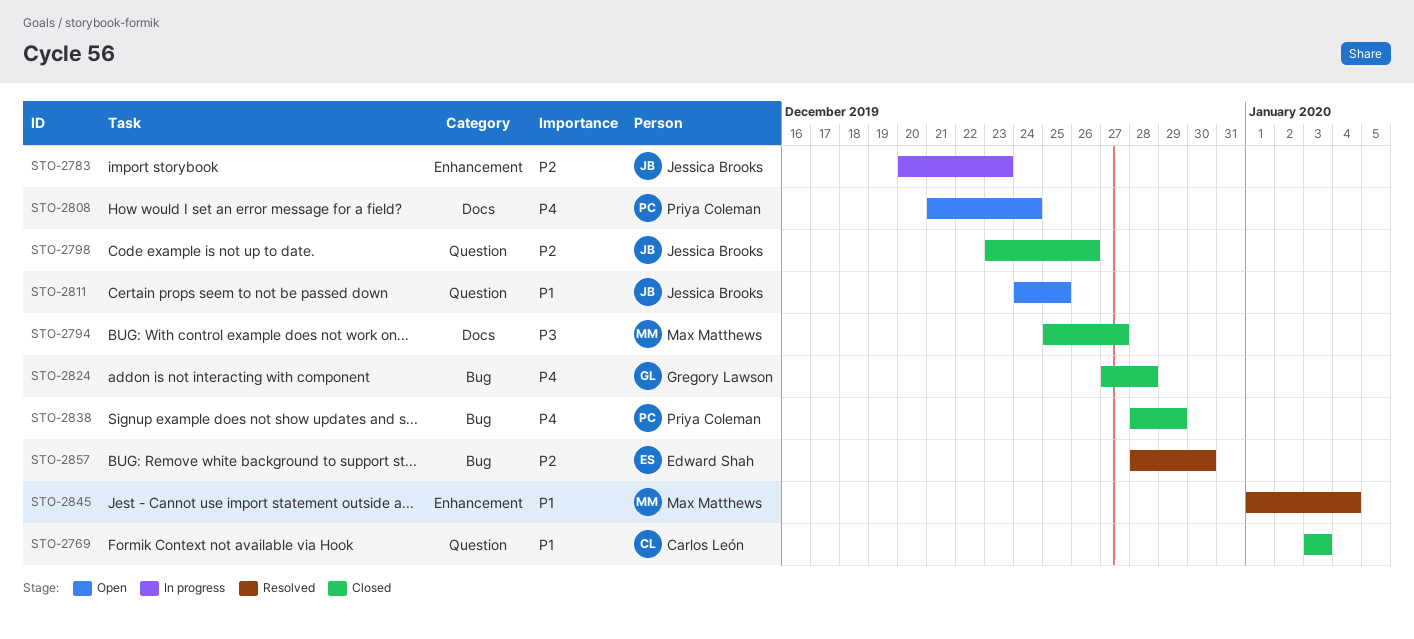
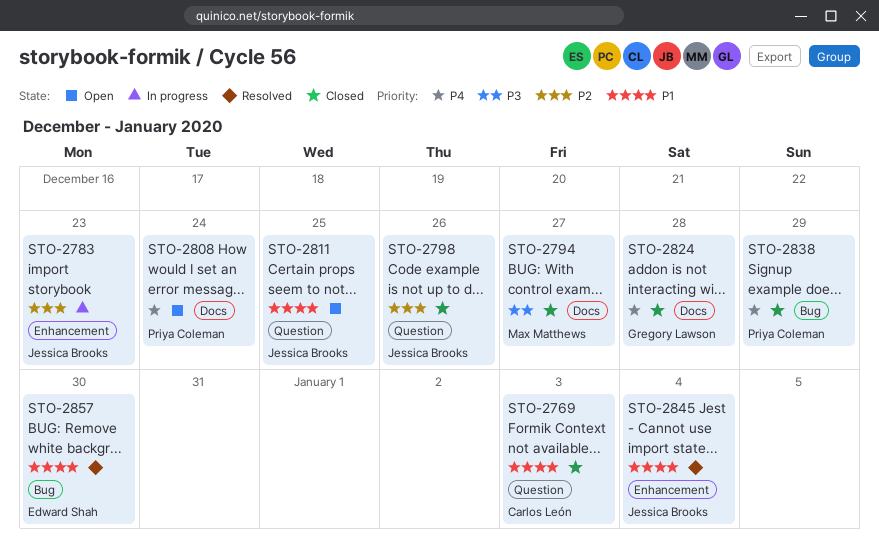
STO-2824, label: Bug -> Docs
STO-2845, owner: Max Matthews -> Jessica Brooks
STO-2857, priority: P2 -> P1

